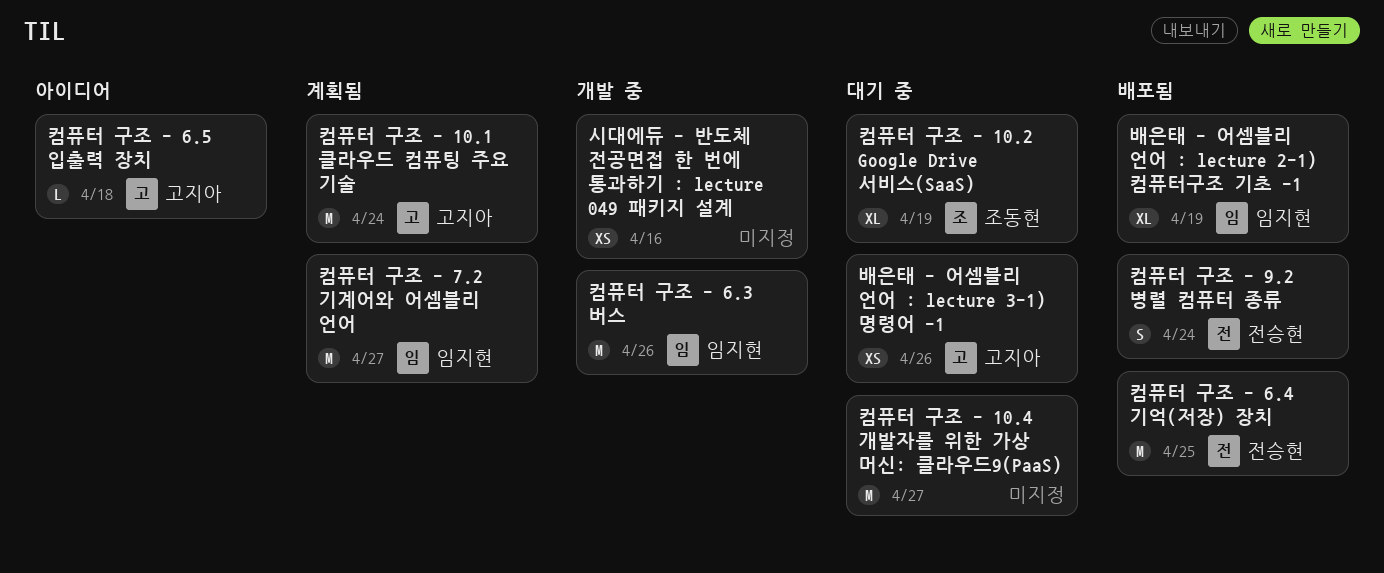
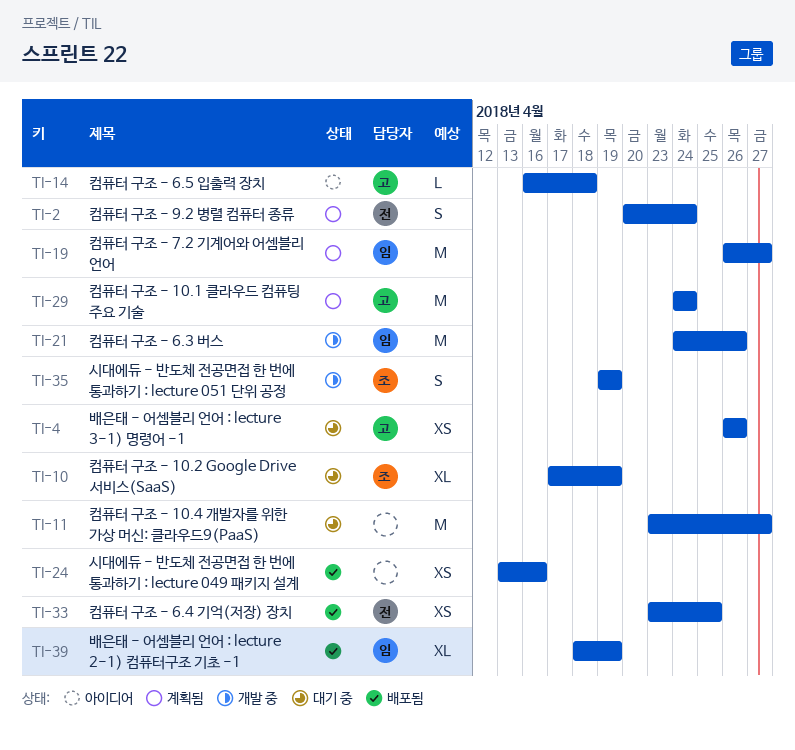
시대에듀 - 반도체 전공면접 한 번에 통과하기 : lecture 049 패키지 설계, status: 개발 중 -> 배포됨
시대에듀 - 반도체 전공면접 한 번에 통과하기 : lecture 051 단위 공정: none -> present
컴퓨터 구조 - 6.4 기억(저장) 장치, estimate: M -> XS
컴퓨터 구조 - 9.2 병렬 컴퓨터 종류, status: 배포됨 -> 계획됨

